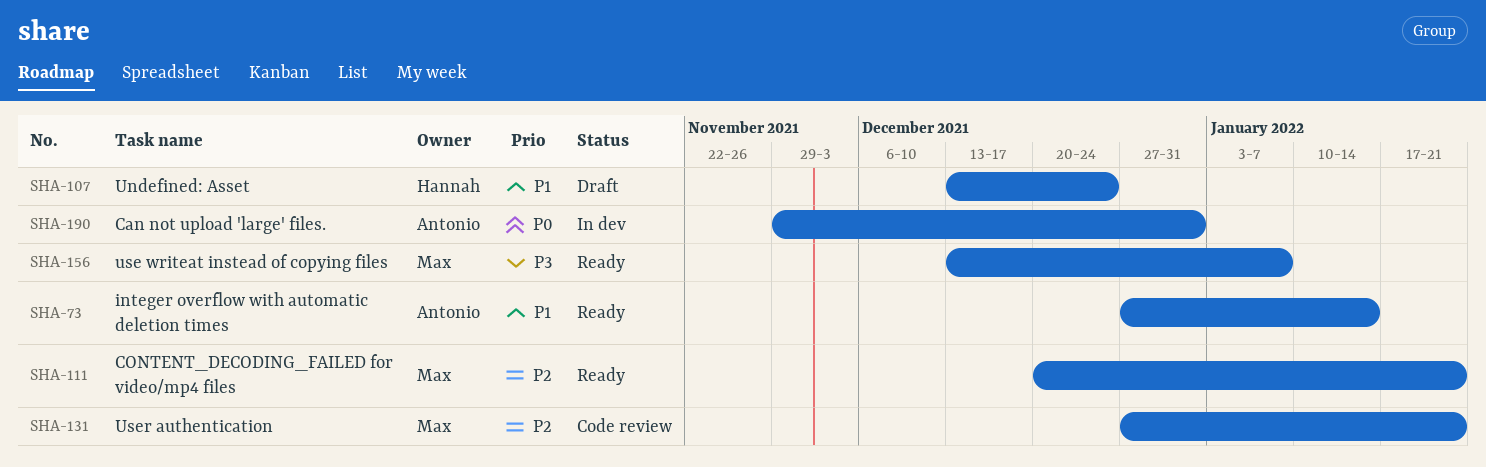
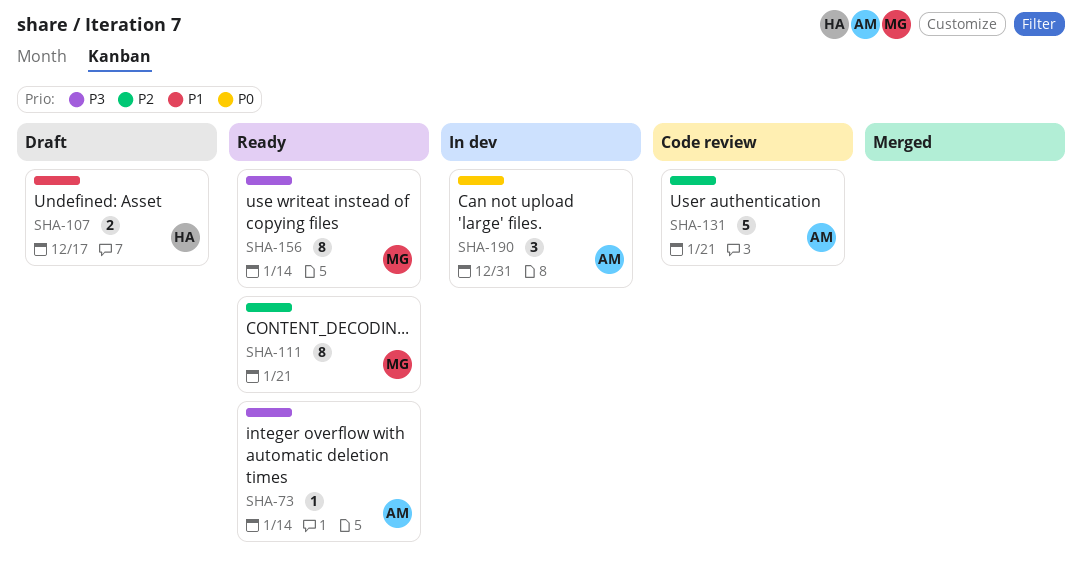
SHA-73, priority: P1 -> P3
SHA-107, due: Dec 24 -> Dec 17
SHA-131, owner: Max -> Antonio
SHA-156, due: Jan 7 -> Jan 14

